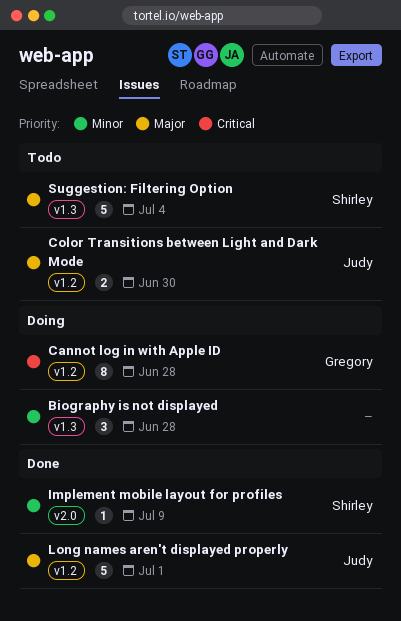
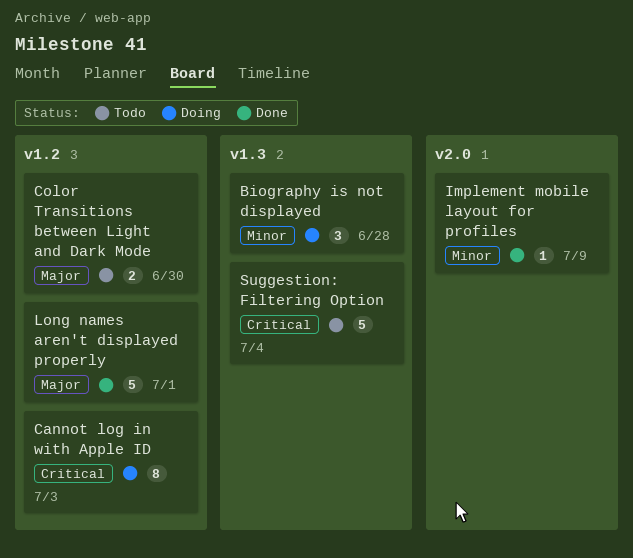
Cannot log in with Apple ID, due: Jun 28 -> Jul 3
Suggestion: Filtering Option, priority: Major -> Critical

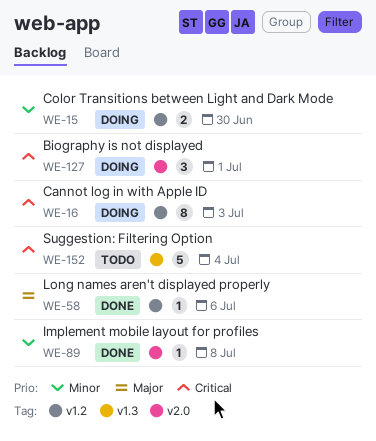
Biography is not displayed, priority: Minor -> Critical
Biography is not displayed, label: v1.3 -> v2.0
Biography is not displayed, due: Jun 28 -> Jul 1
Color Transitions between Light and Dark Mode, status: Todo -> Doing
Color Transitions between Light and Dark Mode, priority: Major -> Minor
Implement mobile layout for profiles, due: Jul 9 -> Jul 8
Long names aren't displayed properly, estimate: 5 -> 1
Long names aren't displayed properly, due: Jul 1 -> Jul 6

